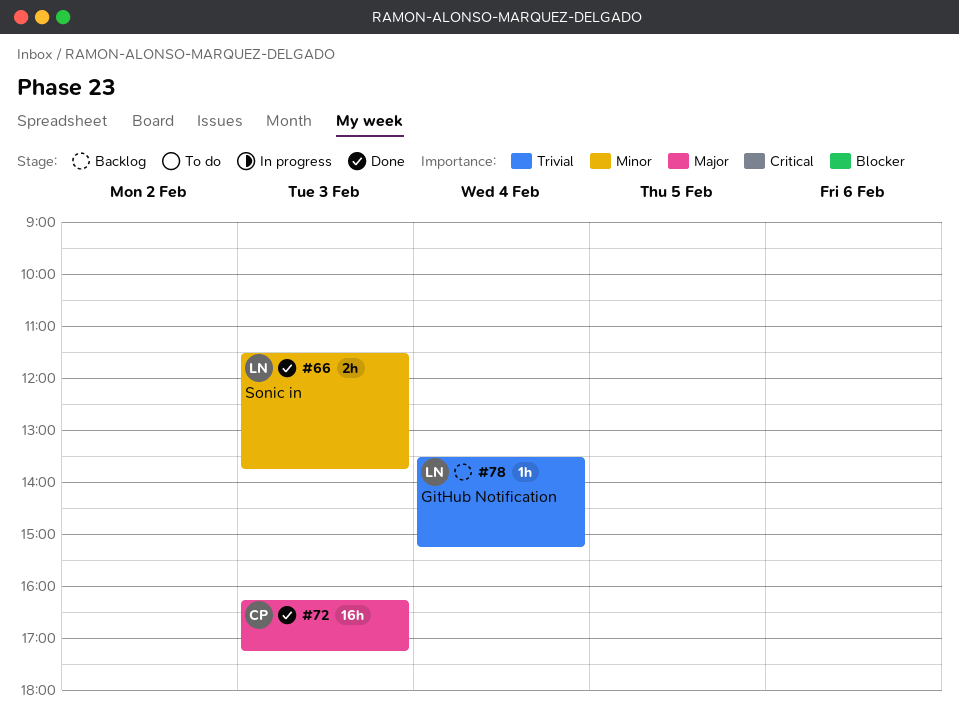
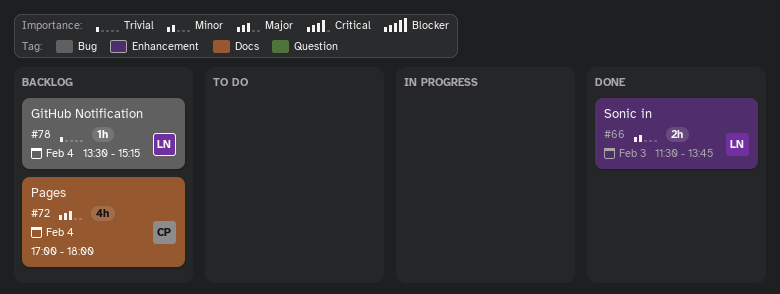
#72, status: Done -> Backlog
#72, estimate: 16h -> 4h
#72, day: Feb 3 -> Feb 4
#72, begins: 16:15 -> 17:00
#72, ends: 17:15 -> 18:00

